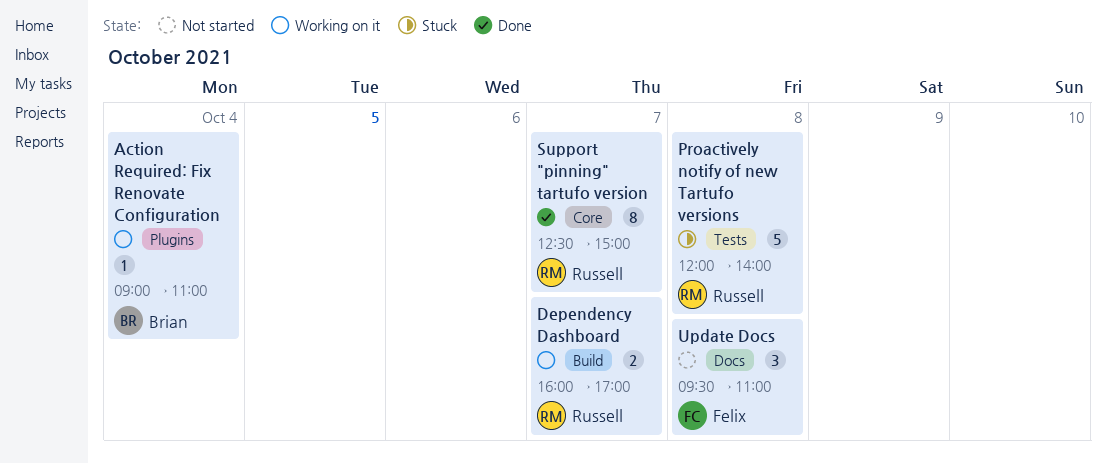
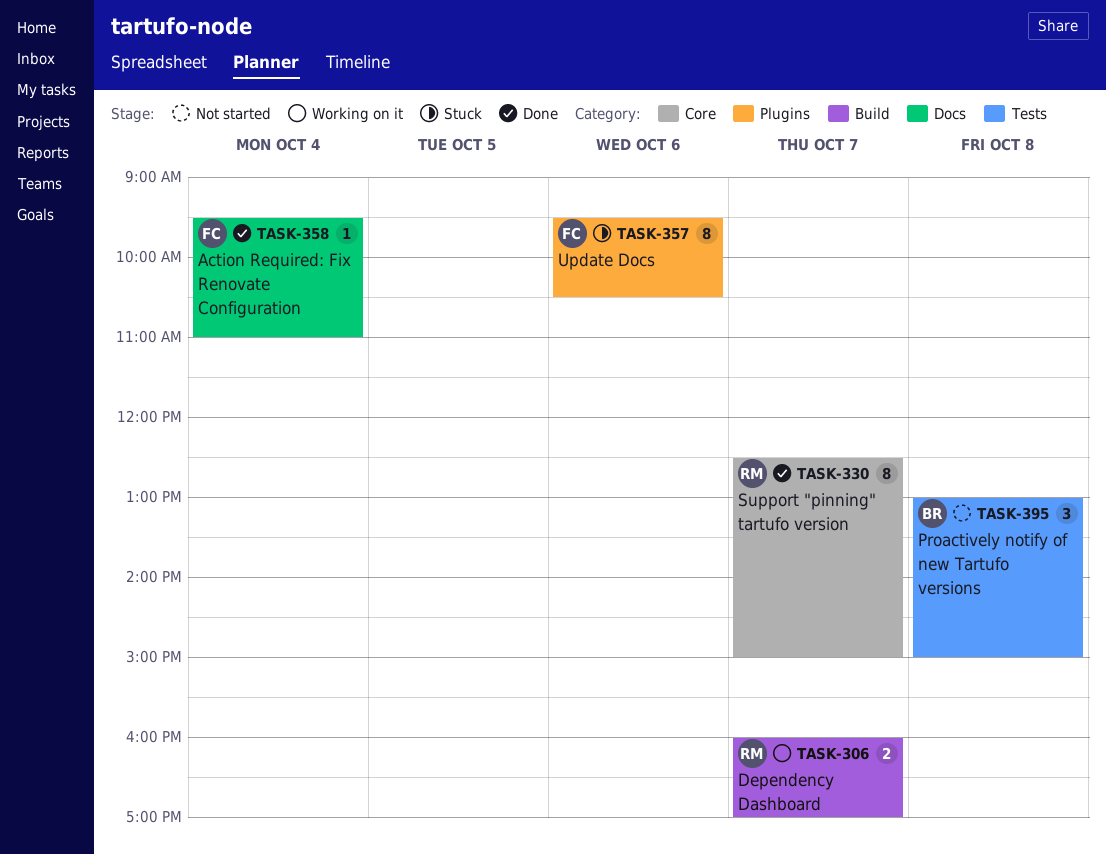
Action Required: Fix Renovate Configuration, status: Working on it -> Done
Action Required: Fix Renovate Configuration, owner: Brian -> Felix
Action Required: Fix Renovate Configuration, label: Plugins -> Docs
Action Required: Fix Renovate Configuration, begins: 09:00 -> 09:30
Proactively notify of new Tartufo versions, status: Stuck -> Not started
Proactively notify of new Tartufo versions, owner: Russell -> Brian
Proactively notify of new Tartufo versions, estimate: 5 -> 3
Proactively notify of new Tartufo versions, begins: 12:00 -> 13:00
Proactively notify of new Tartufo versions, ends: 14:00 -> 15:00
Update Docs, status: Not started -> Stuck
Update Docs, label: Docs -> Plugins
Update Docs, estimate: 3 -> 8
Update Docs, day: Oct 8 -> Oct 6
Update Docs, ends: 11:00 -> 10:30

